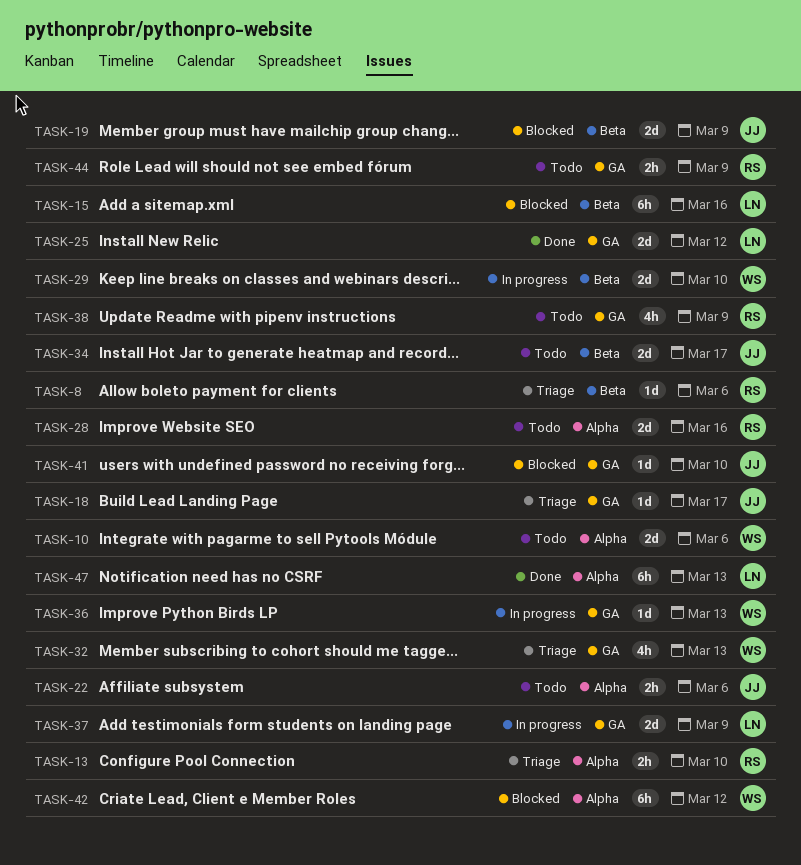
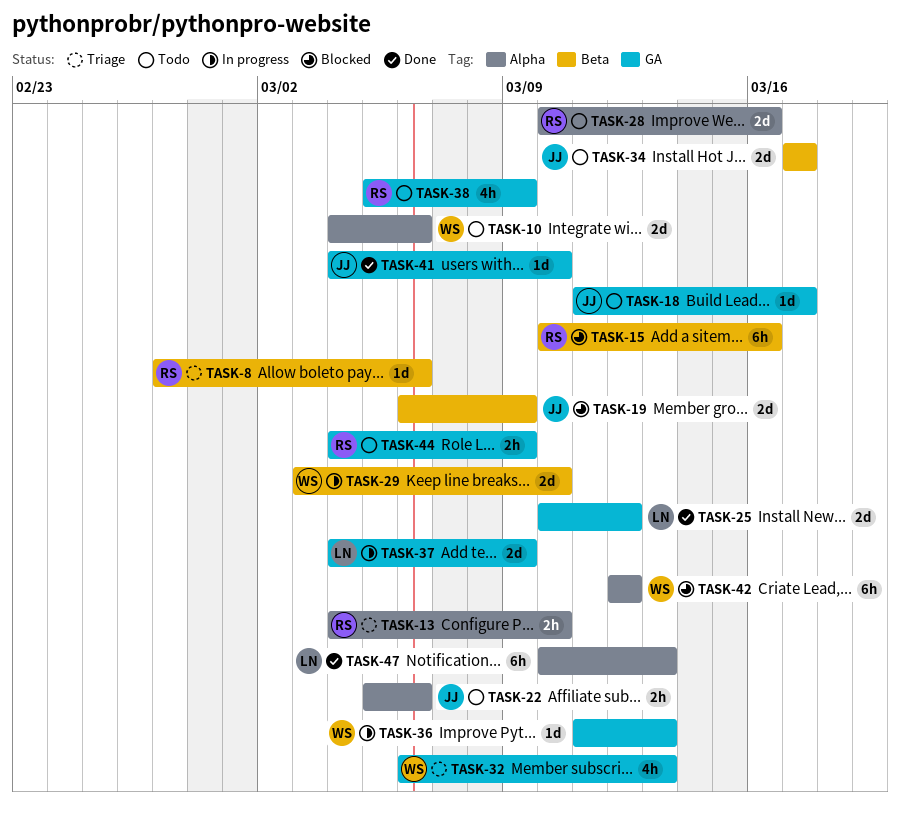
TASK-15, owner: LN -> RS
TASK-18, status: Triage -> Todo
TASK-41, status: Blocked -> Done

